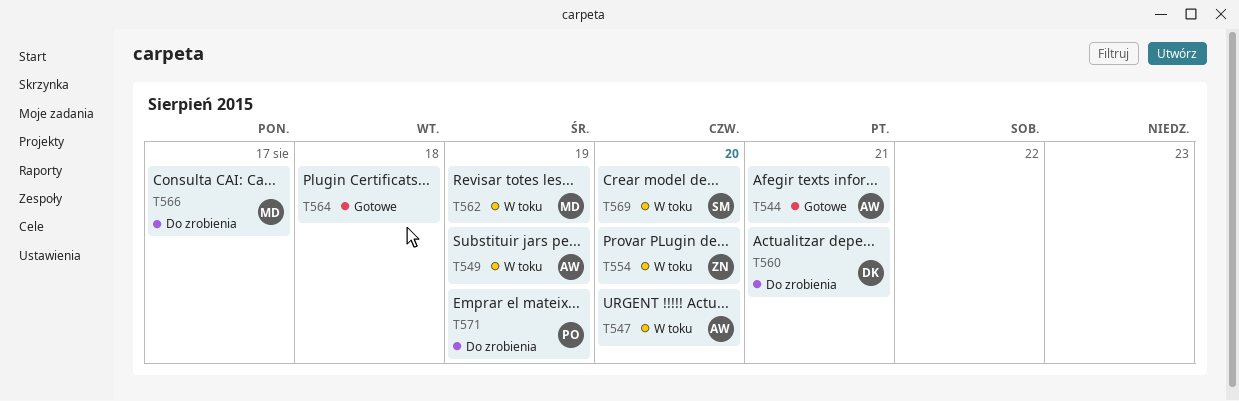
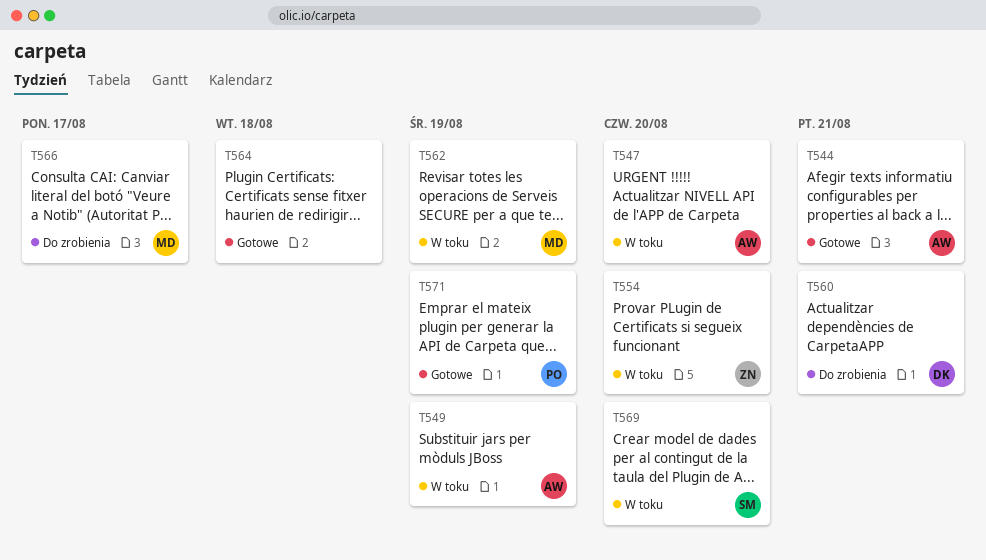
T571, status: Do zrobienia -> Gotowe

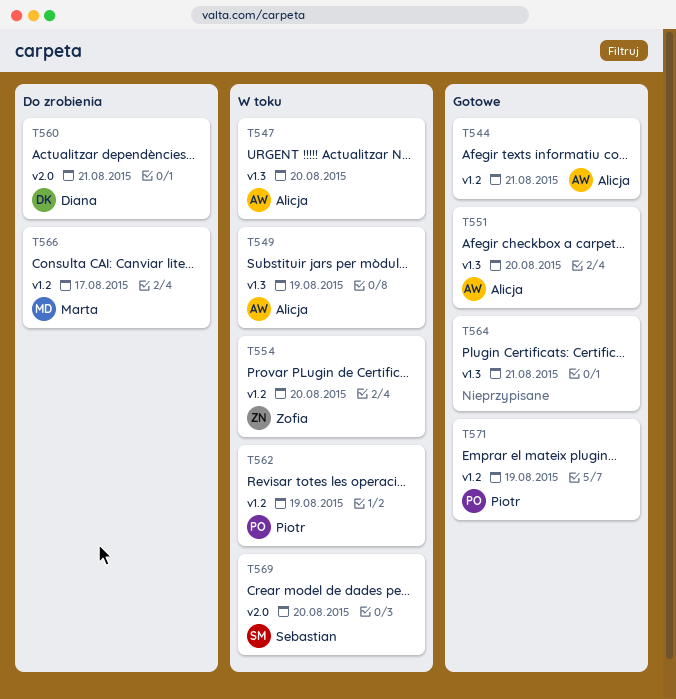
T551: none -> present
T562, owner: Marta -> Piotr
T564, due: Aug 18 -> Aug 21

